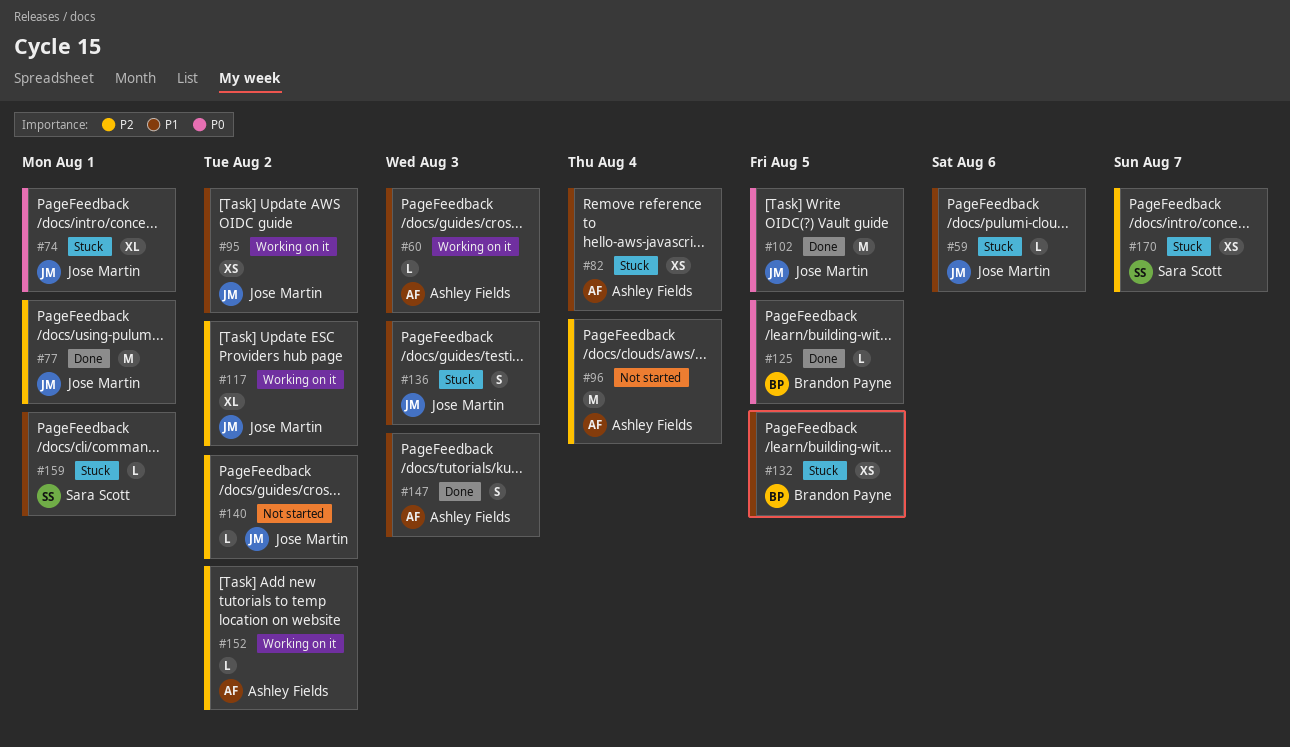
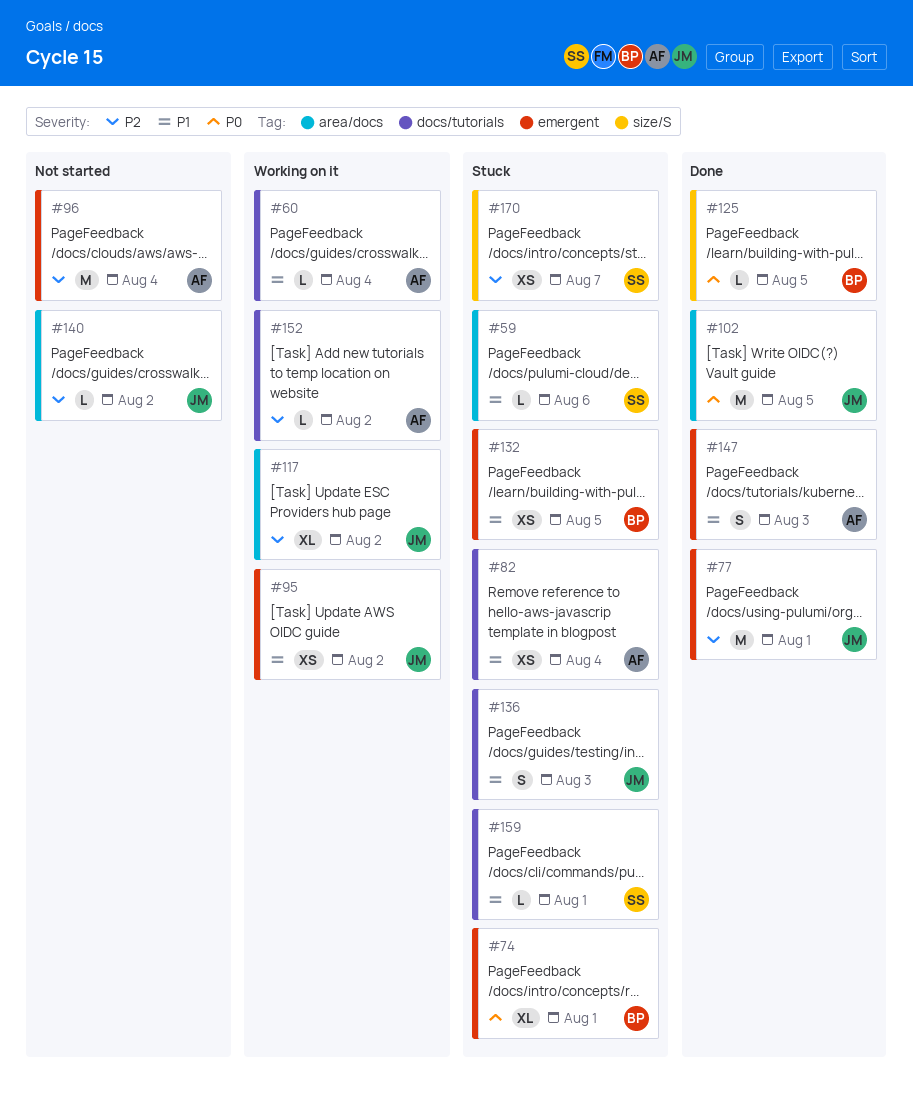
#59, owner: Jose Martin -> Sara Scott
#60, due: Aug 3 -> Aug 4
#74, owner: Jose Martin -> Brandon Payne

